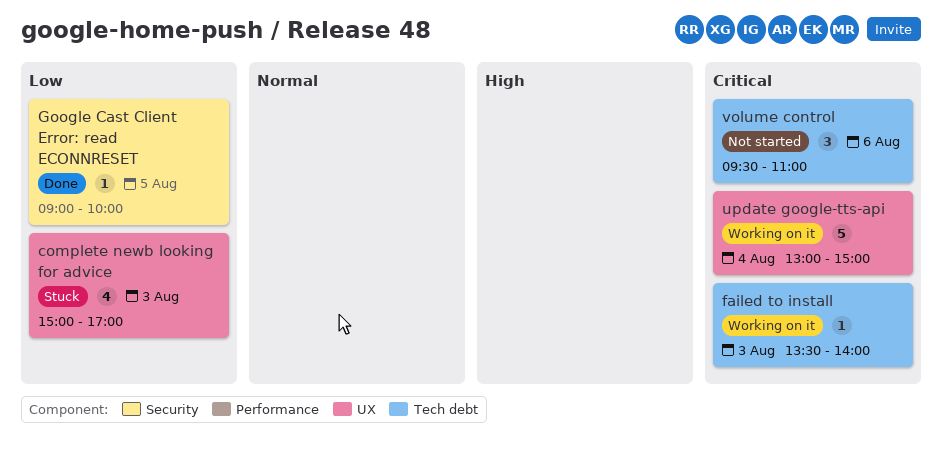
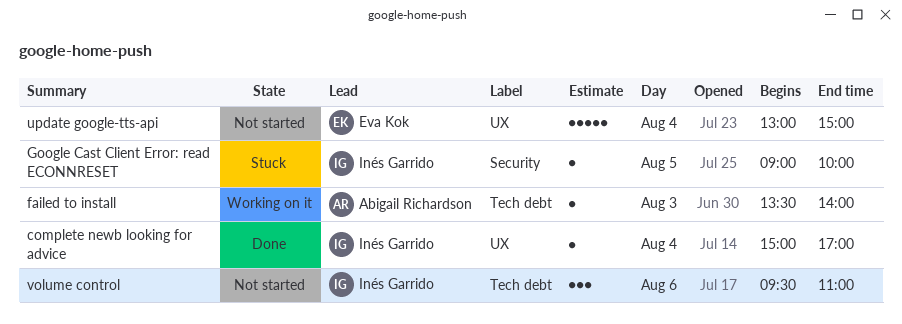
complete newb looking for advice, status: Stuck -> Done
complete newb looking for advice, estimate: 4 -> 1
complete newb looking for advice, day: Aug 3 -> Aug 4
Google Cast Client Error: read ECONNRESET, status: Done -> Stuck
update google-tts-api, status: Working on it -> Not started

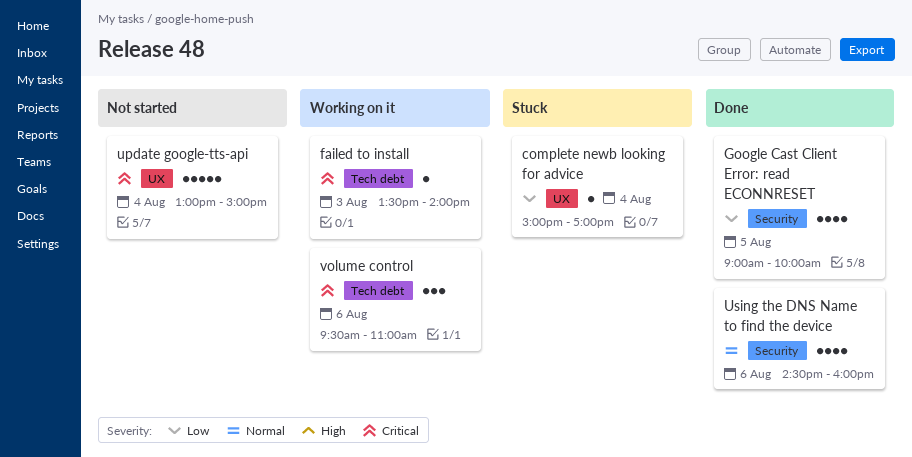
complete newb looking for advice, status: Done -> Stuck
Google Cast Client Error: read ECONNRESET, status: Stuck -> Done
Google Cast Client Error: read ECONNRESET, estimate: 1 -> 4
Using the DNS Name to find the device: none -> present
volume control, status: Not started -> Working on it

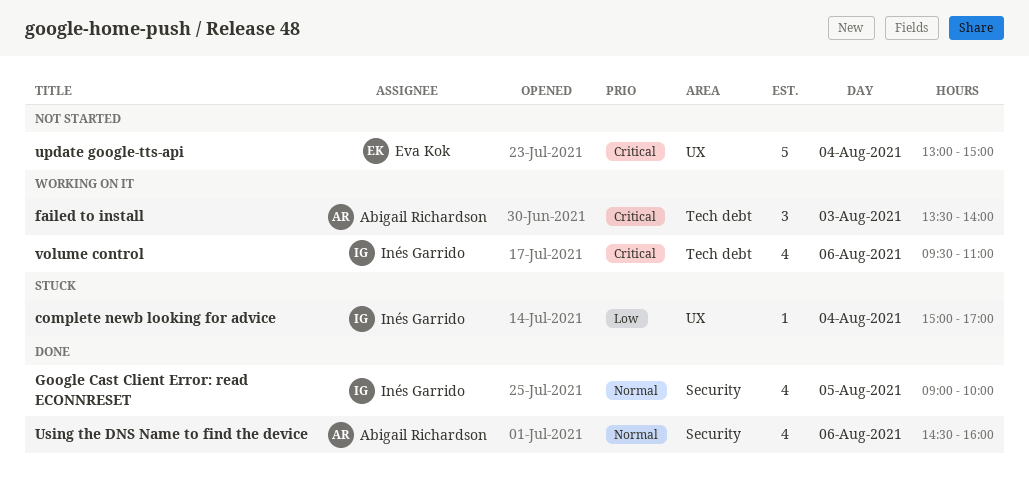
failed to install, estimate: 1 -> 3
Google Cast Client Error: read ECONNRESET, priority: Low -> Normal
volume control, estimate: 3 -> 4

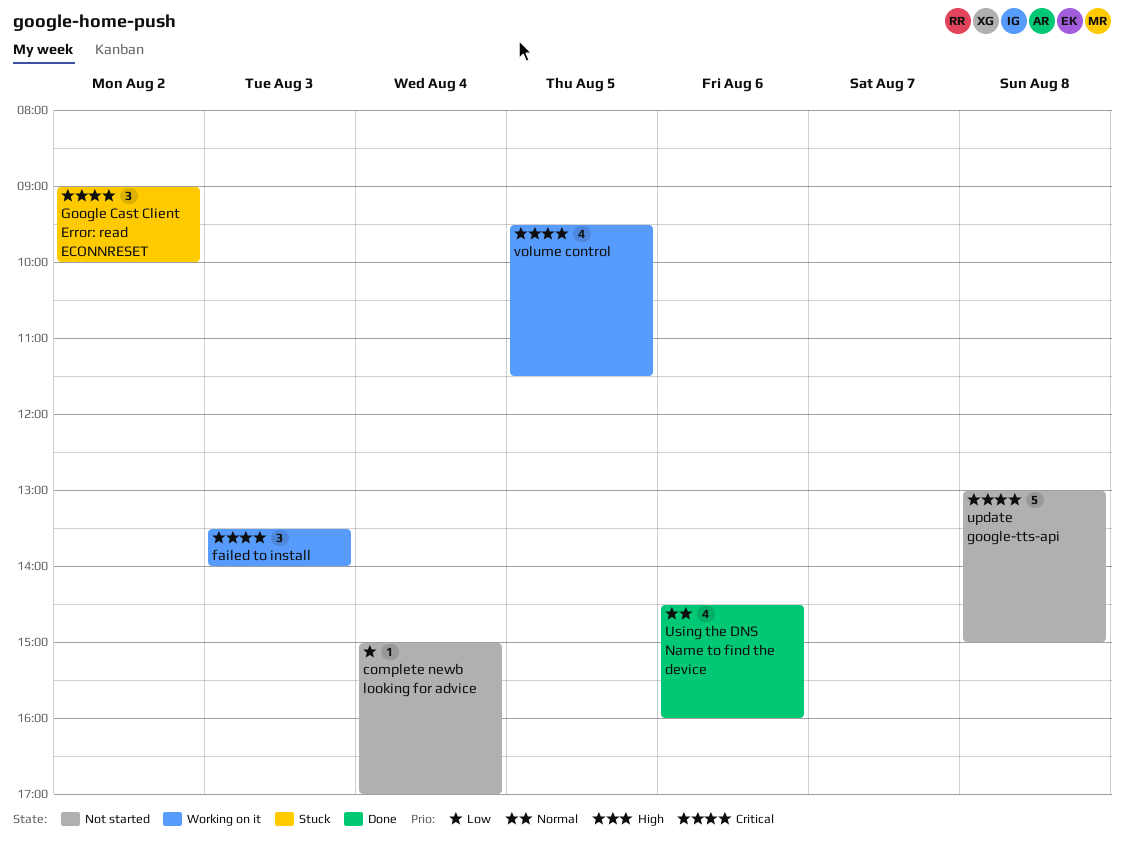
complete newb looking for advice, status: Stuck -> Not started
Google Cast Client Error: read ECONNRESET, status: Done -> Stuck
Google Cast Client Error: read ECONNRESET, priority: Normal -> Critical
Google Cast Client Error: read ECONNRESET, estimate: 4 -> 3
Google Cast Client Error: read ECONNRESET, day: Aug 5 -> Aug 2
update google-tts-api, day: Aug 4 -> Aug 8
volume control, day: Aug 6 -> Aug 5
volume control, ends: 11:00 -> 11:30

